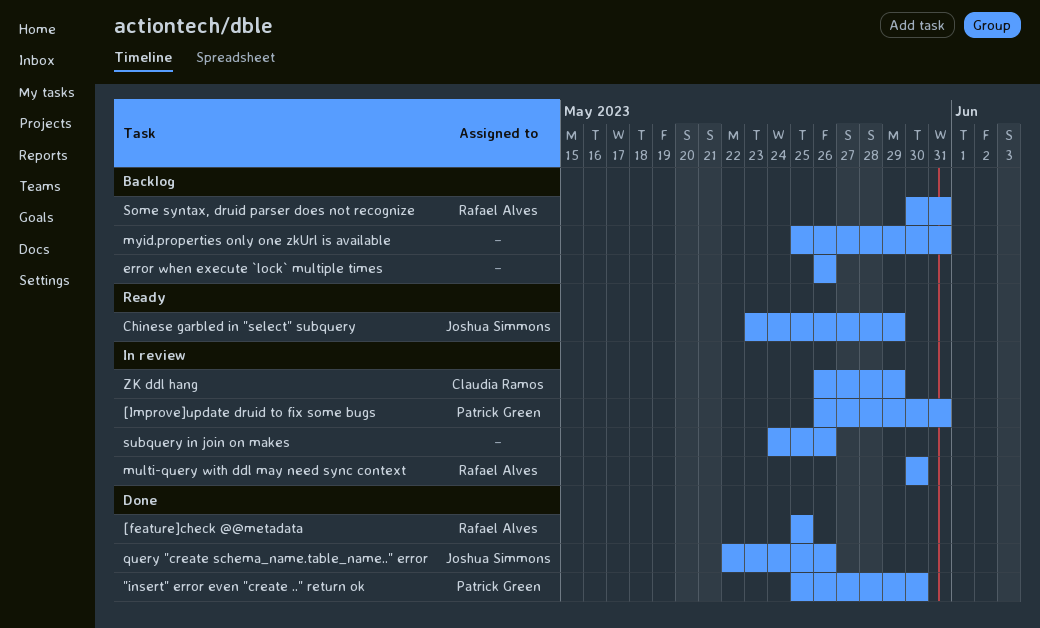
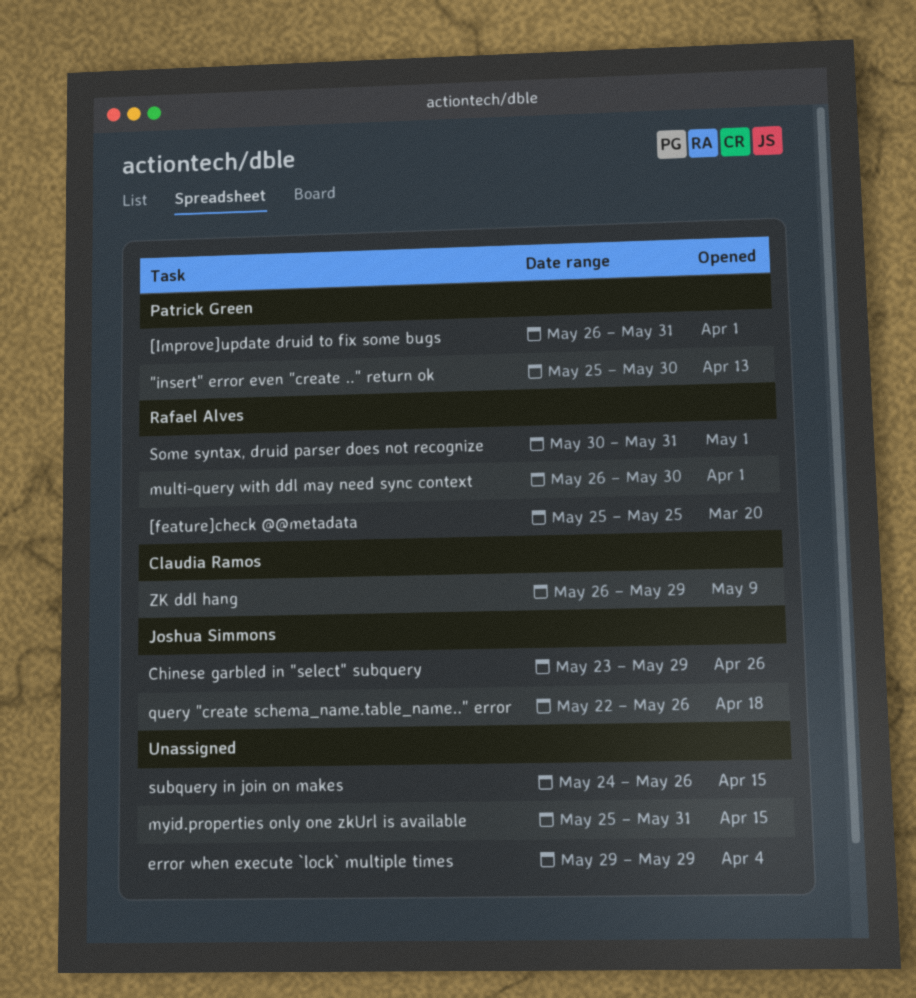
error when execute `lock` multiple times, start: May 26 -> May 29
error when execute `lock` multiple times, due: May 26 -> May 29
multi-query with ddl may need sync context, start: May 30 -> May 26

